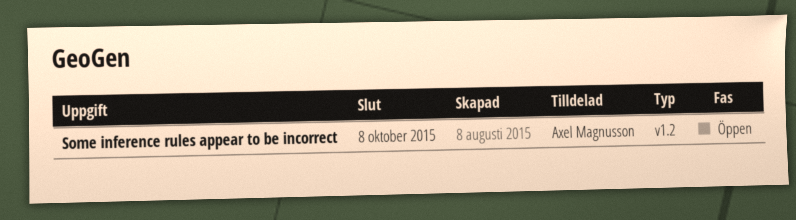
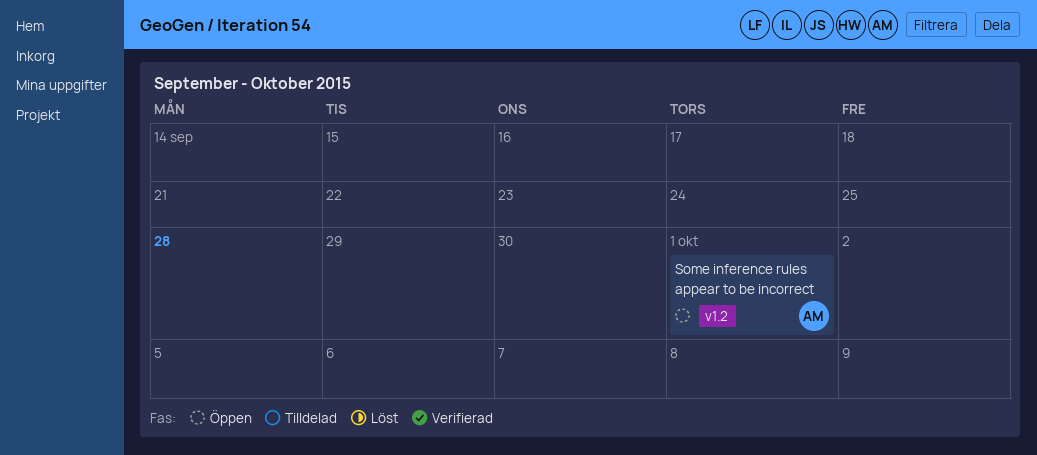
Some inference rules appear to be incorrect, due: Oct 8 -> Oct 1

